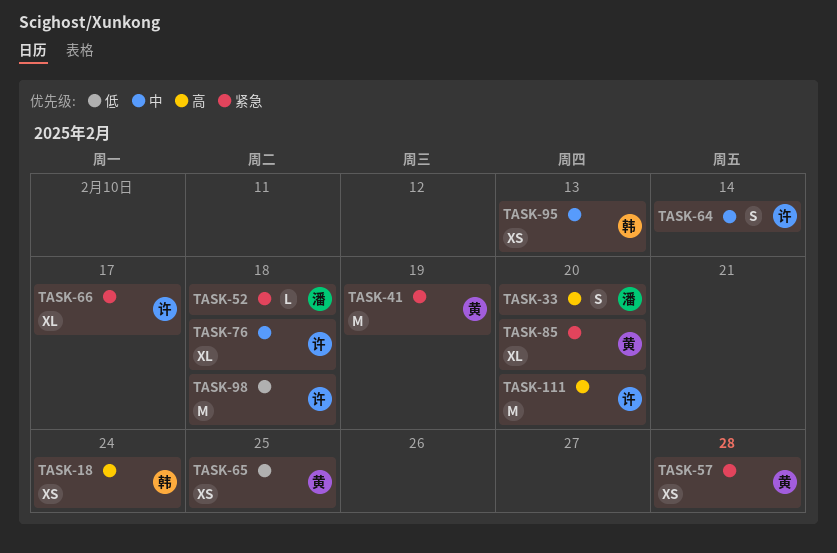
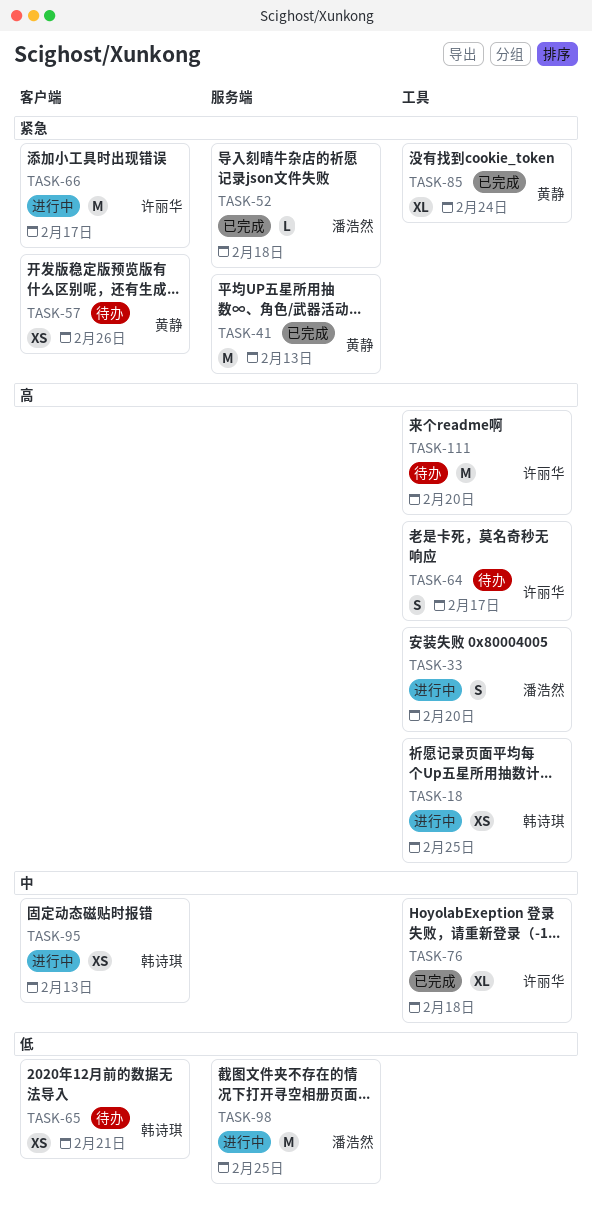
TASK-18, due: Feb 24 -> Feb 25
TASK-41, due: Feb 19 -> Feb 13
TASK-57, due: Feb 28 -> Feb 26
TASK-64, priority: 中 -> 高
TASK-64, due: Feb 14 -> Feb 17
TASK-65, owner: 黄静 -> 韩诗琪
TASK-65, due: Feb 25 -> Feb 21
TASK-66, estimate: XL -> M
TASK-85, due: Feb 20 -> Feb 24
TASK-98, owner: 许丽华 -> 潘浩然
TASK-98, due: Feb 18 -> Feb 25

